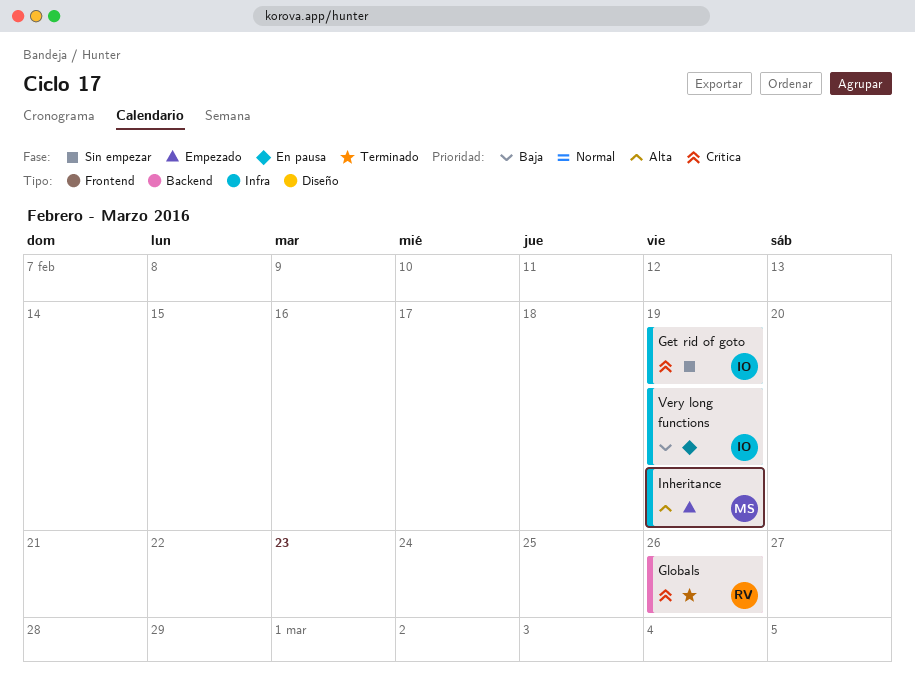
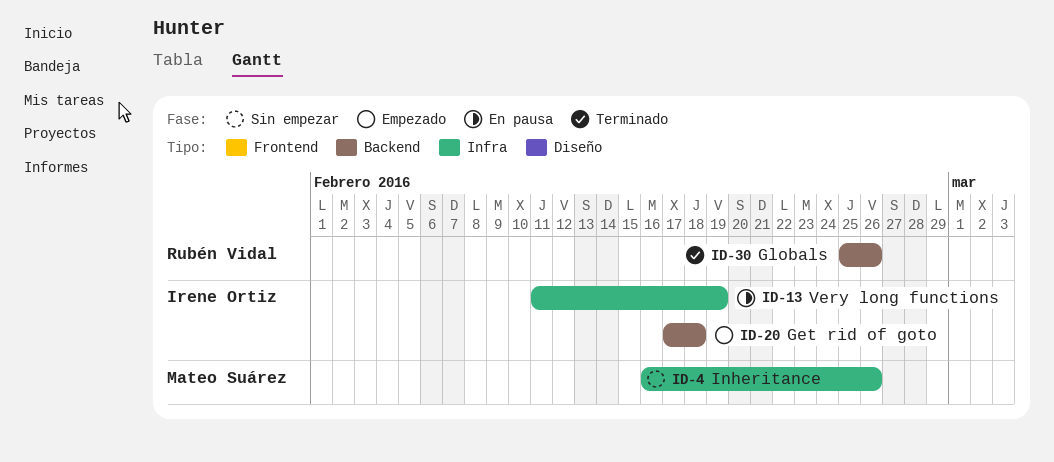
Get rid of goto, status: Sin empezar -> Empezado
Get rid of goto, label: Infra -> Backend
Get rid of goto, due: Feb 19 -> Feb 18
Inheritance, status: Empezado -> Sin empezar
Inheritance, due: Feb 19 -> Feb 26

